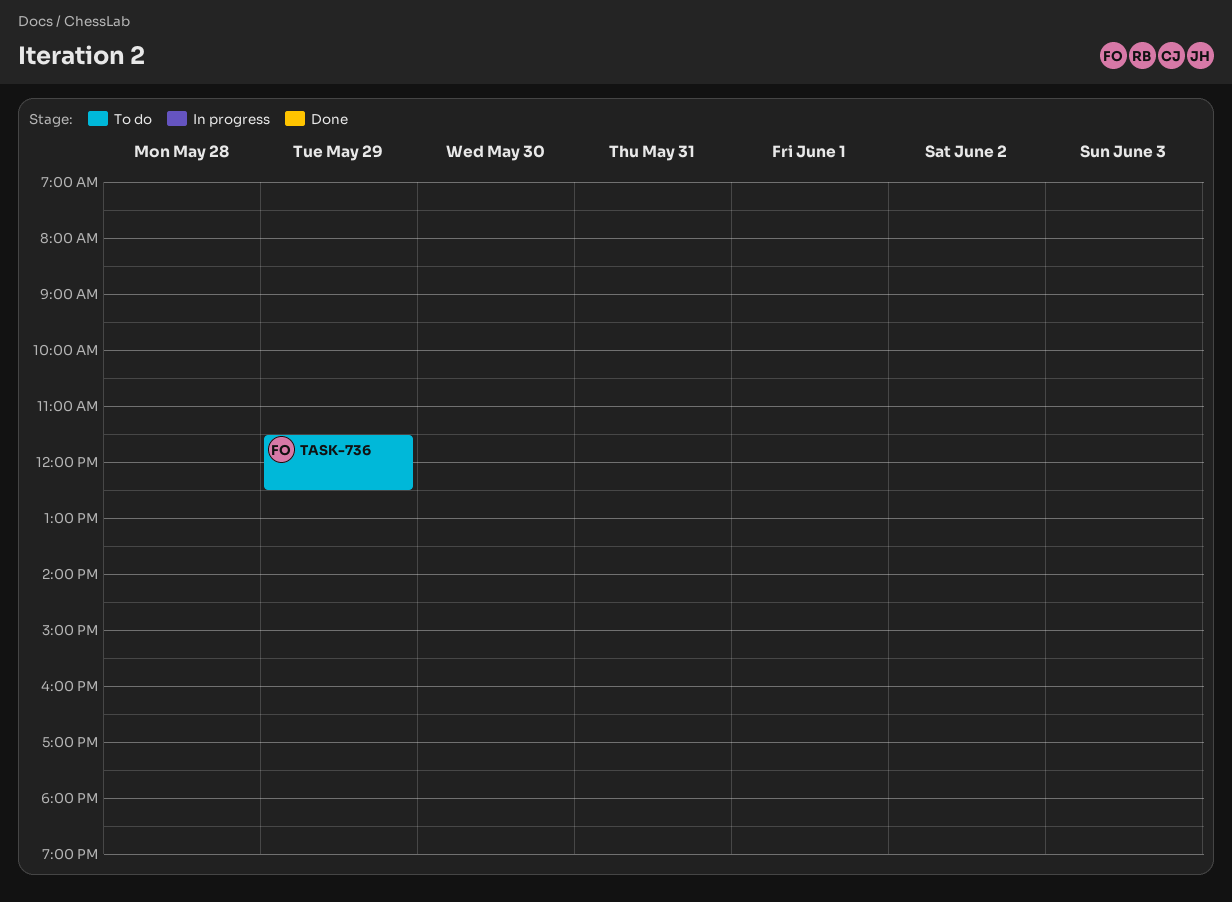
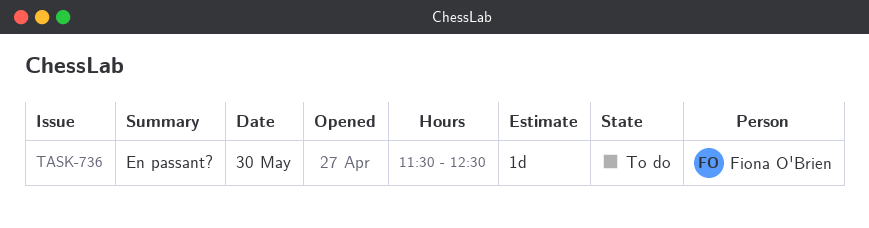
TASK-736, day: May 29 -> May 30

